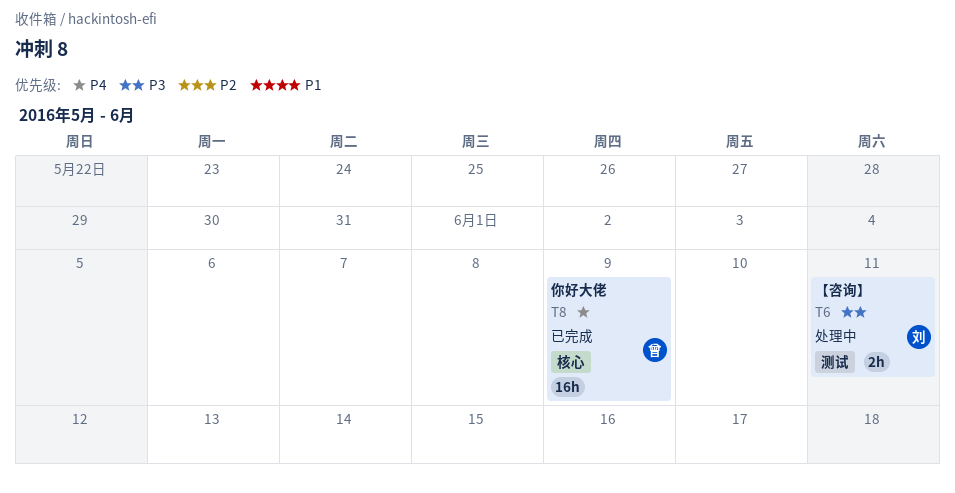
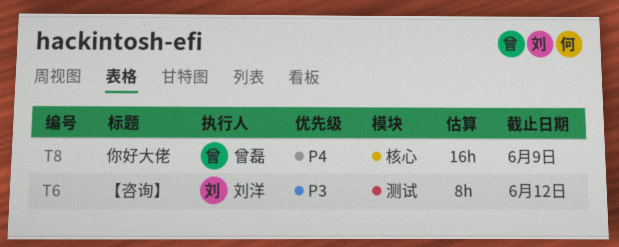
T6, estimate: 2h -> 8h
T6, due: Jun 11 -> Jun 12

